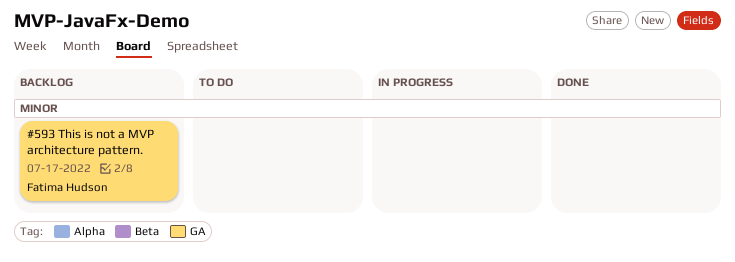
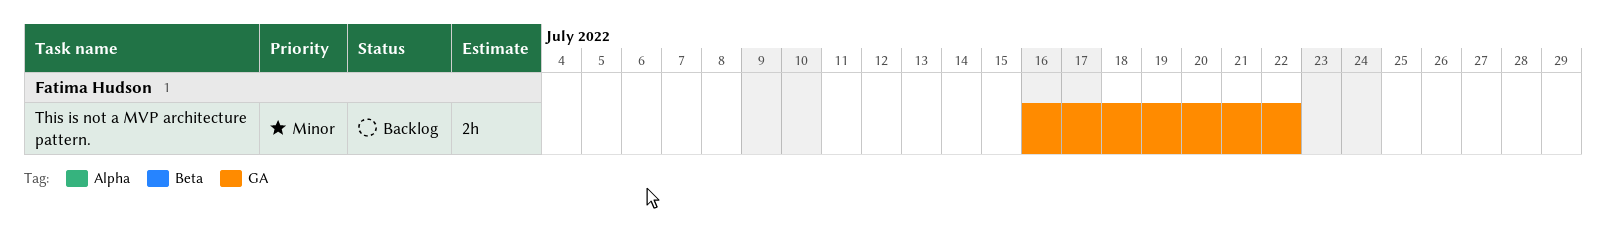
This is not a MVP architecture pattern., due: Jul 17 -> Jul 22

